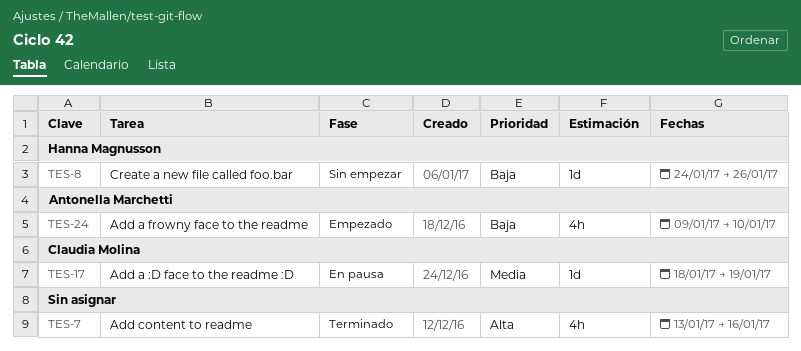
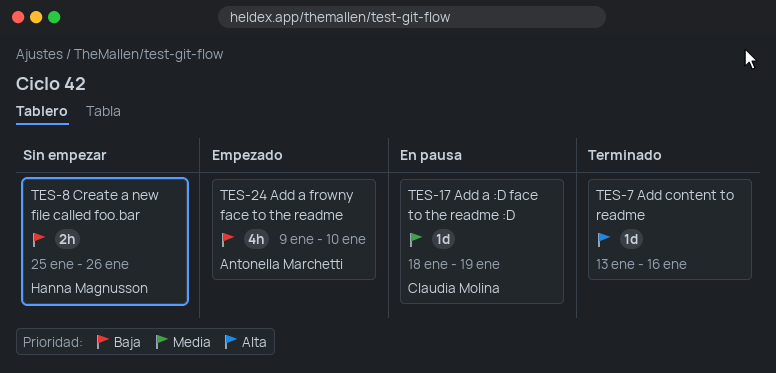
TES-7, estimate: 4h -> 1d
TES-8, estimate: 1d -> 2h
TES-8, start: Jan 24 -> Jan 25

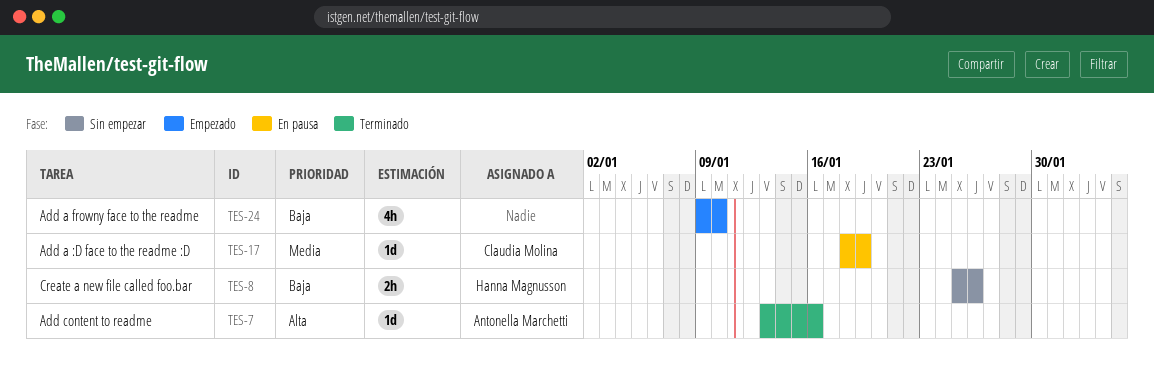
TES-7, owner: none -> Antonella Marchetti
TES-24, owner: Antonella Marchetti -> none

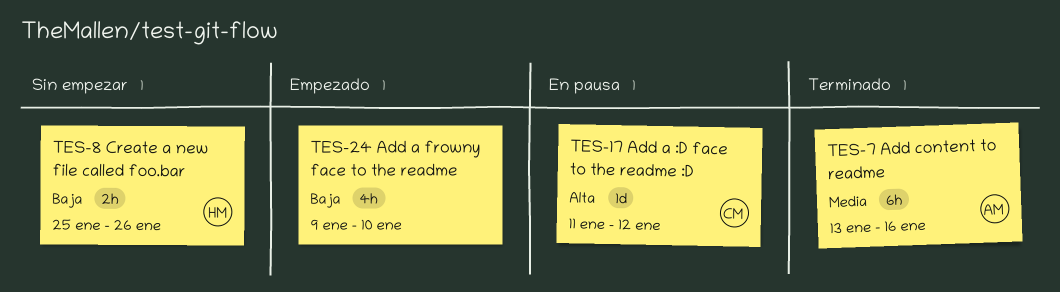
TES-7, priority: Alta -> Media
TES-7, estimate: 1d -> 6h
TES-17, priority: Media -> Alta
TES-17, start: Jan 18 -> Jan 11
TES-17, due: Jan 19 -> Jan 12

